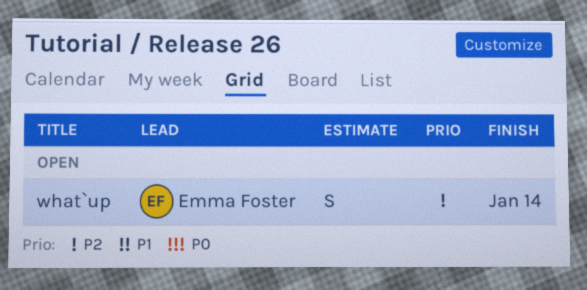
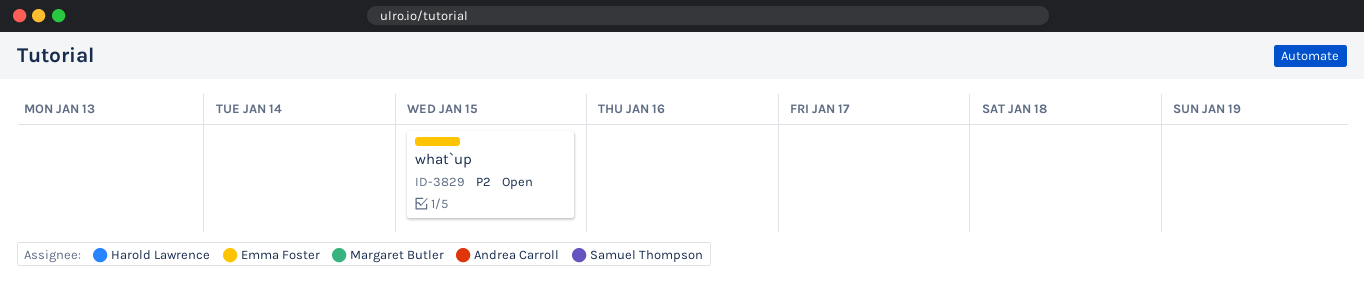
what`up, due: Jan 14 -> Jan 15

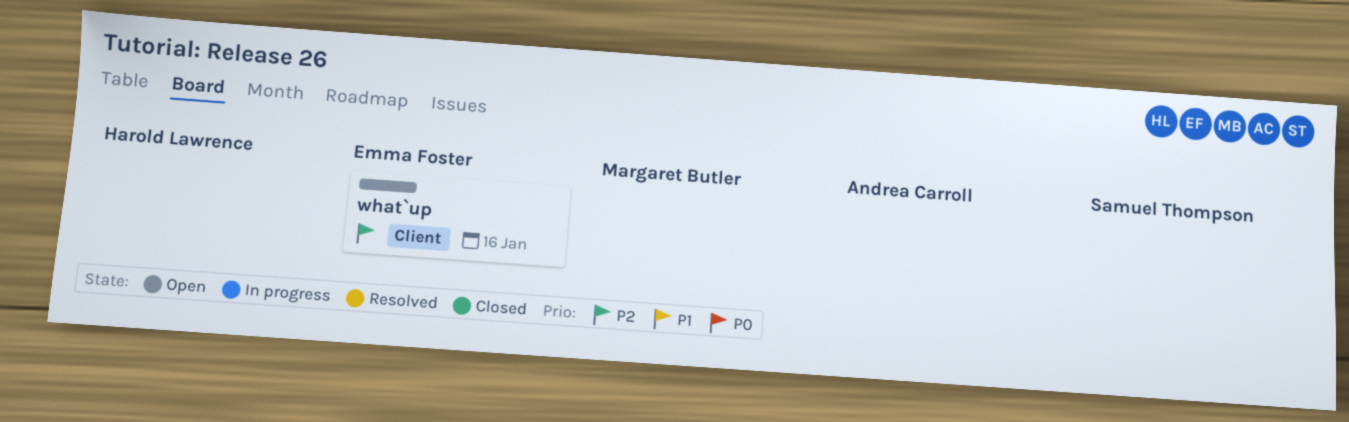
what`up, due: Jan 15 -> Jan 16

